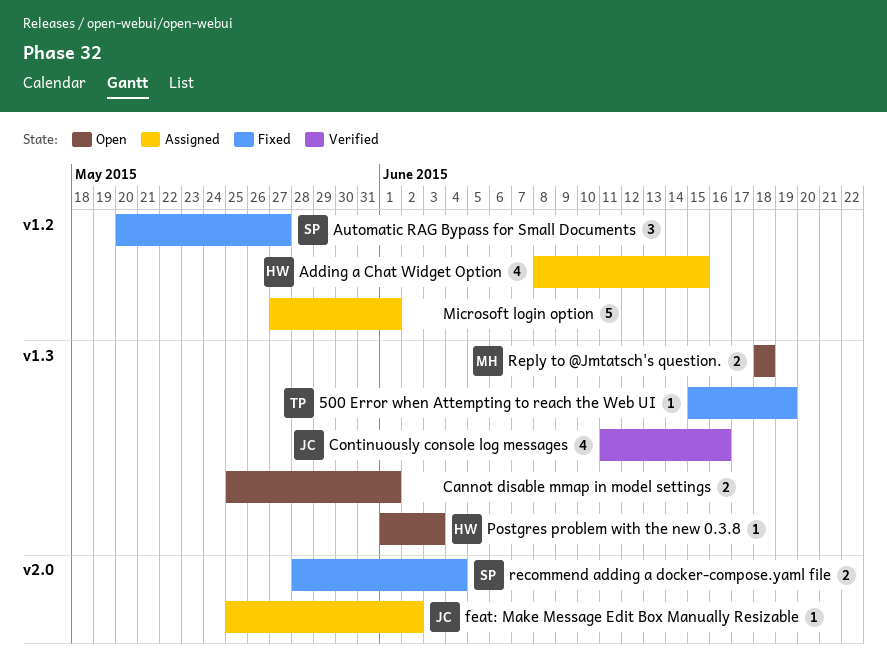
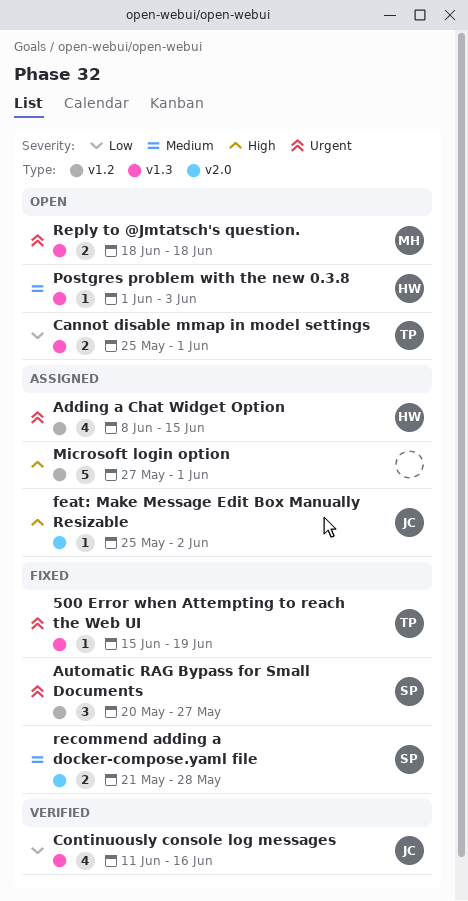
Cannot disable mmap in model settings, owner: none -> TP
recommend adding a docker-compose.yaml file, start: May 28 -> May 21
recommend adding a docker-compose.yaml file, due: Jun 4 -> May 28

